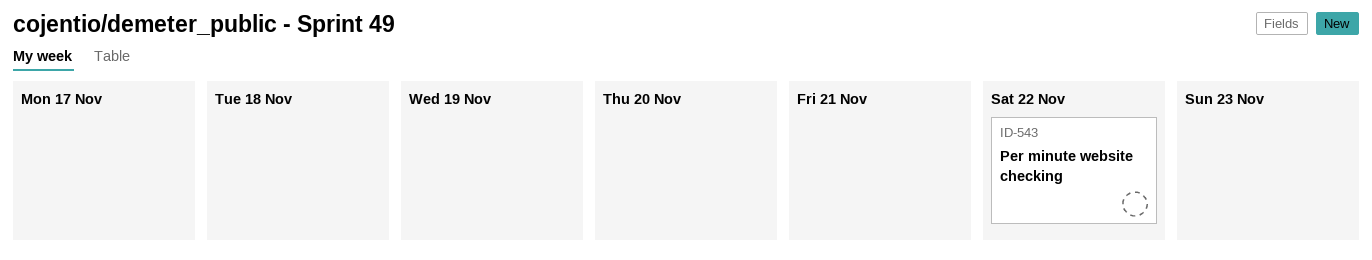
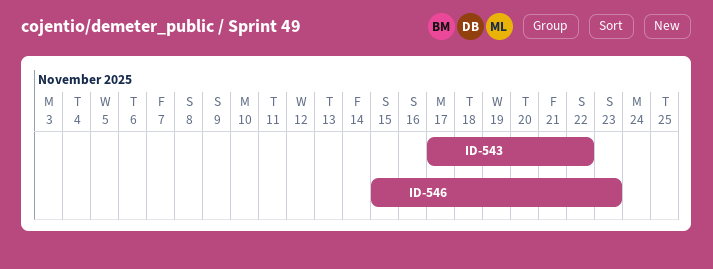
ID-546: none -> present

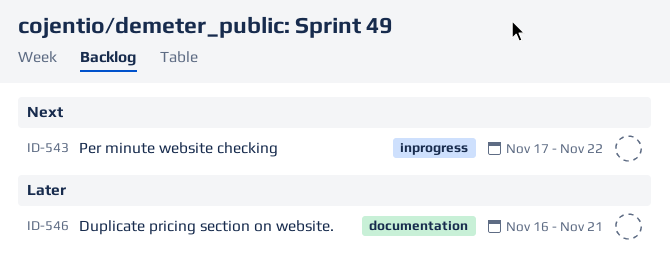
ID-546, start: Nov 15 -> Nov 16
ID-546, due: Nov 23 -> Nov 21

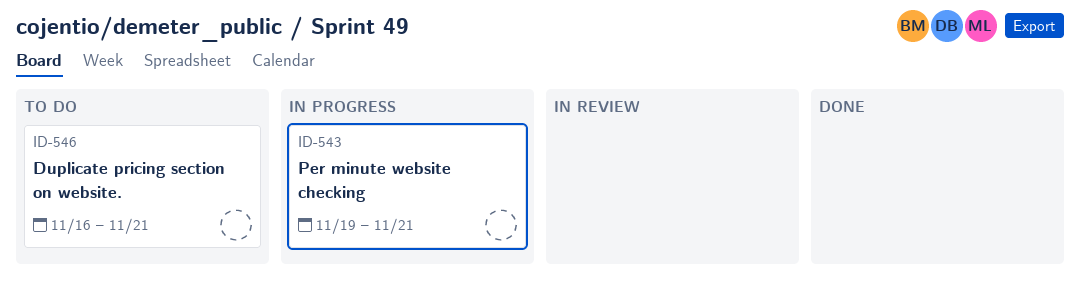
ID-543, start: Nov 17 -> Nov 19
ID-543, due: Nov 22 -> Nov 21

